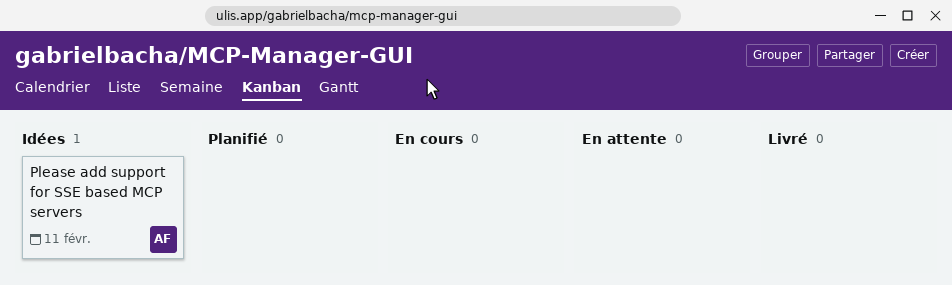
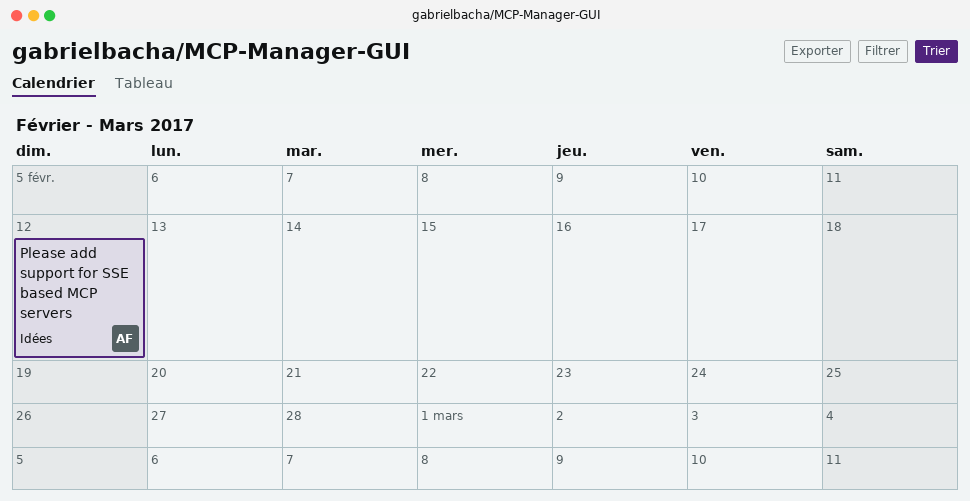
Please add support for SSE based MCP servers, due: Feb 11 -> Feb 12

